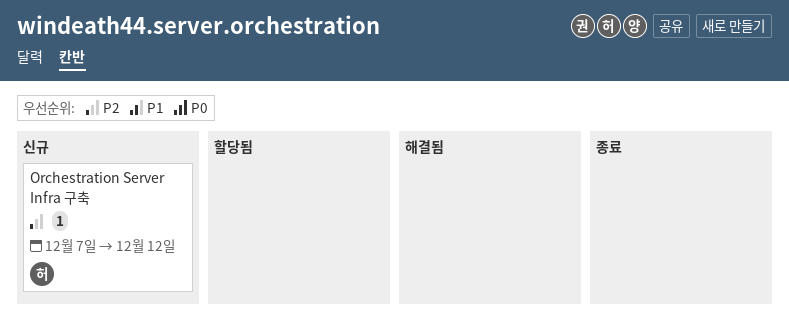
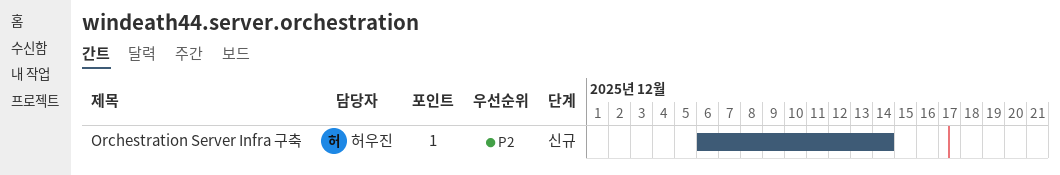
Orchestration Server Infra 구축, start: Dec 7 -> Dec 6
Orchestration Server Infra 구축, due: Dec 12 -> Dec 14

